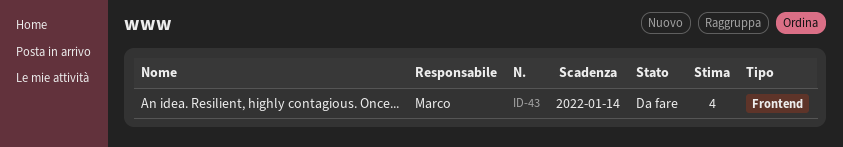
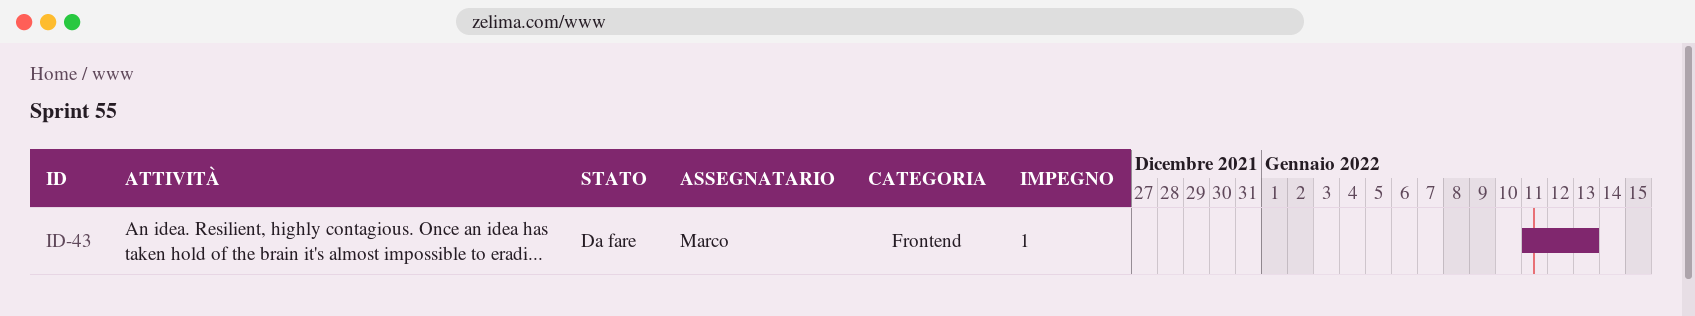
ID-43, estimate: 4 -> 1
ID-43, due: Jan 14 -> Jan 13

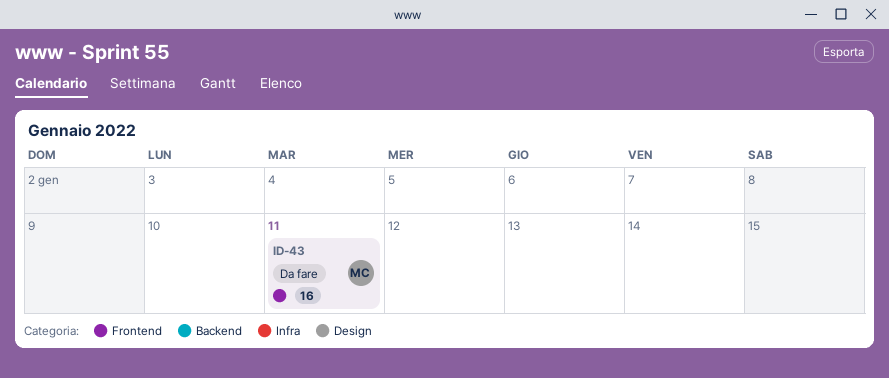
ID-43, estimate: 1 -> 16
ID-43, due: Jan 13 -> Jan 11

